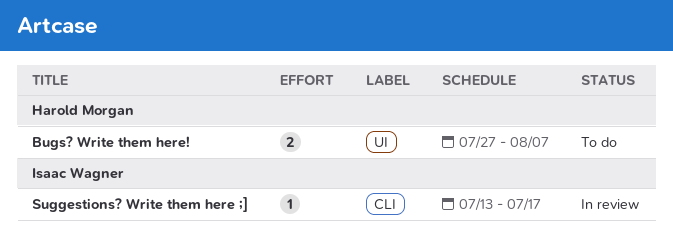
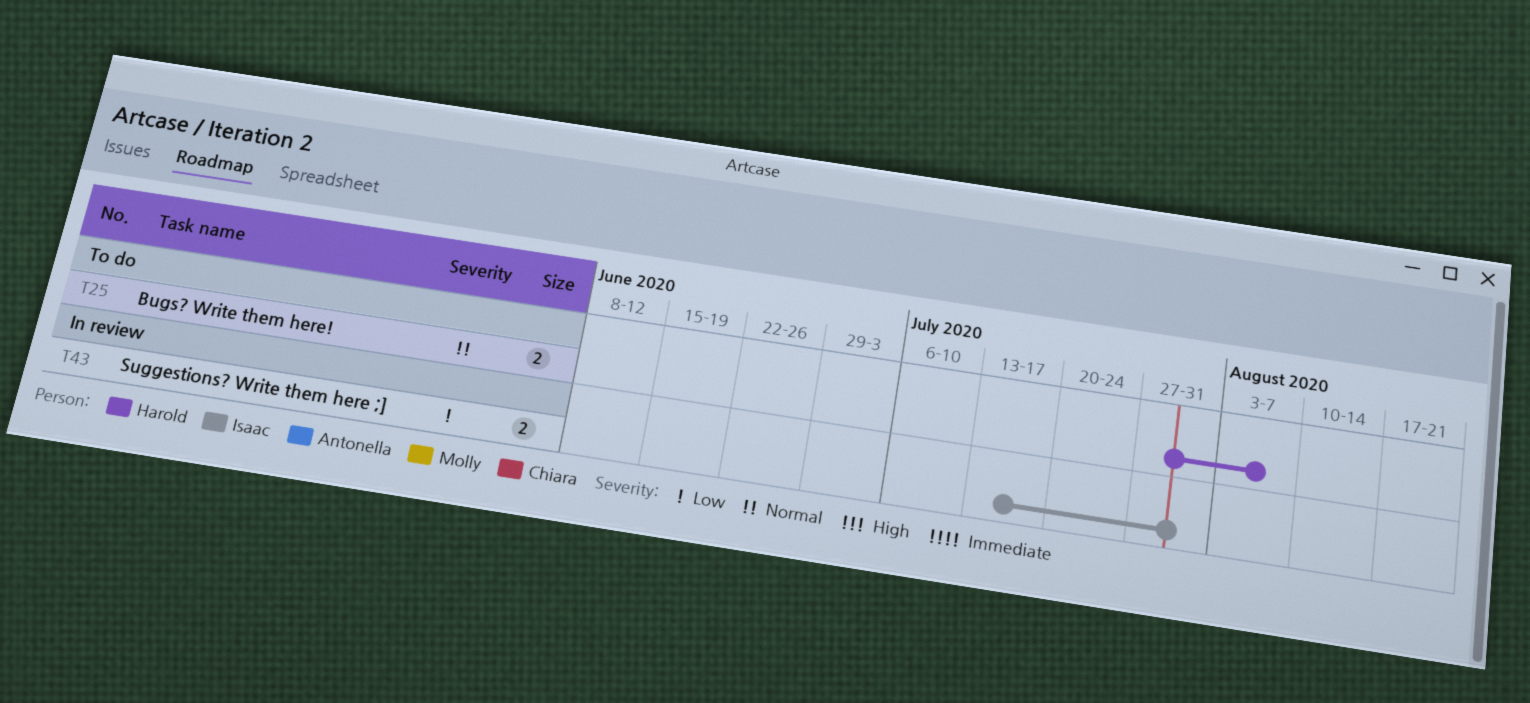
Suggestions? Write them here ;], estimate: 1 -> 2
Suggestions? Write them here ;], due: Jul 17 -> Jul 31

